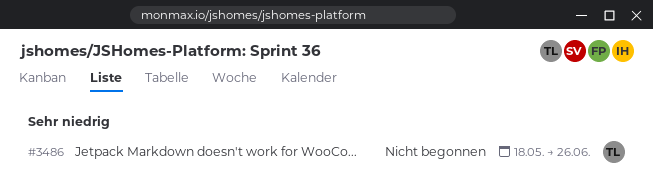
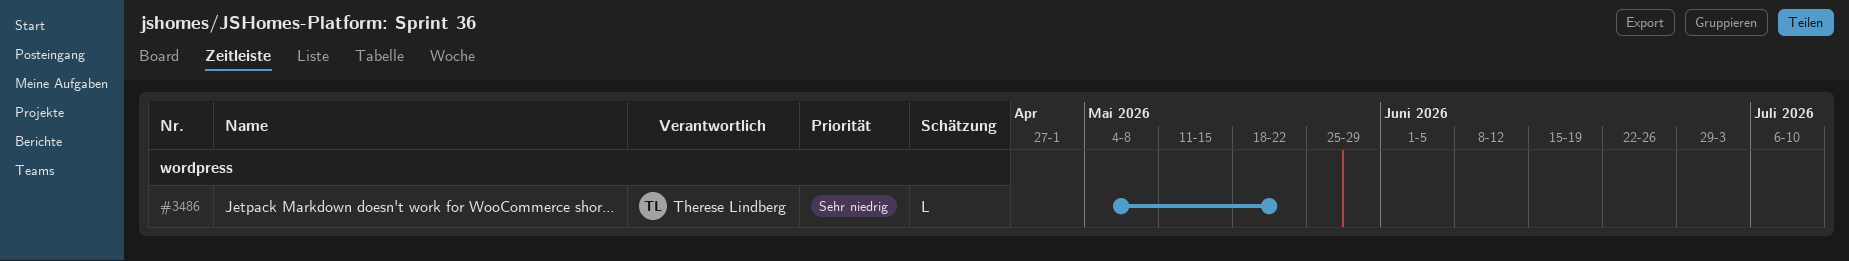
#3486, start: May 18 -> May 4
#3486, due: Jun 26 -> May 22

